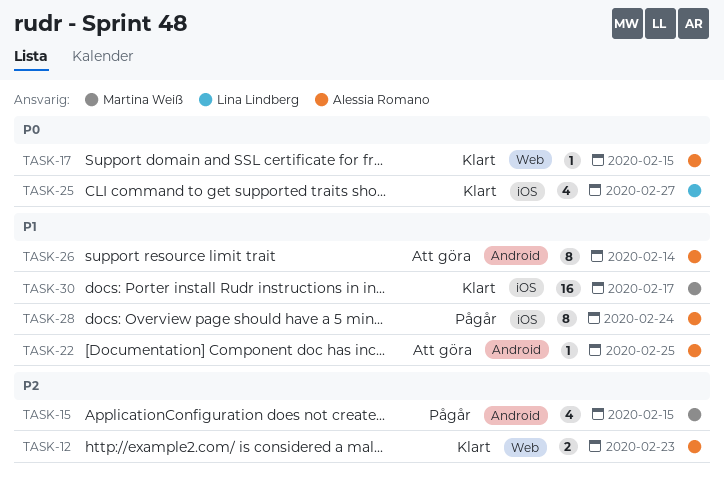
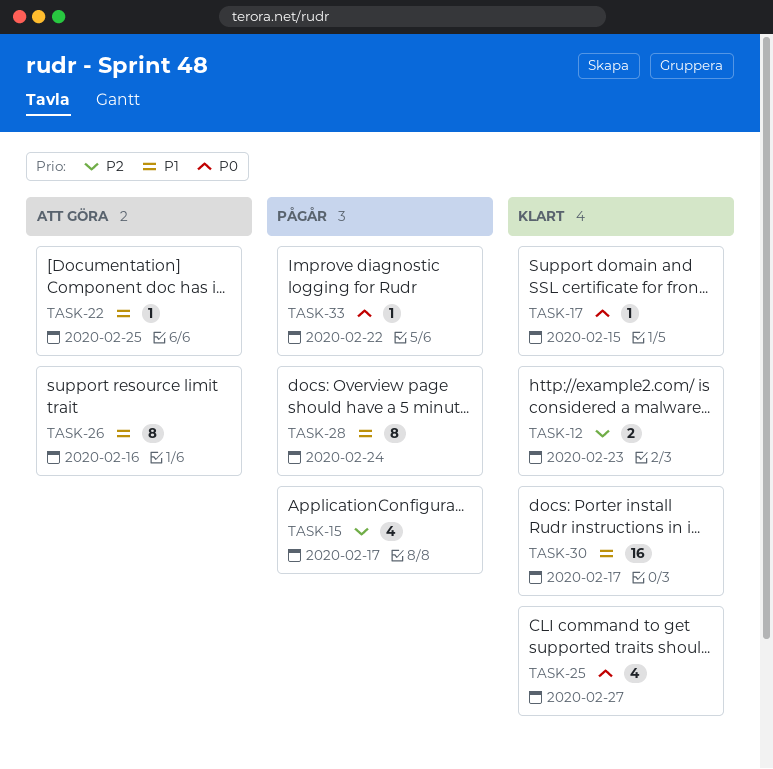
TASK-15, due: Feb 15 -> Feb 17
TASK-26, due: Feb 14 -> Feb 16
TASK-33: none -> present

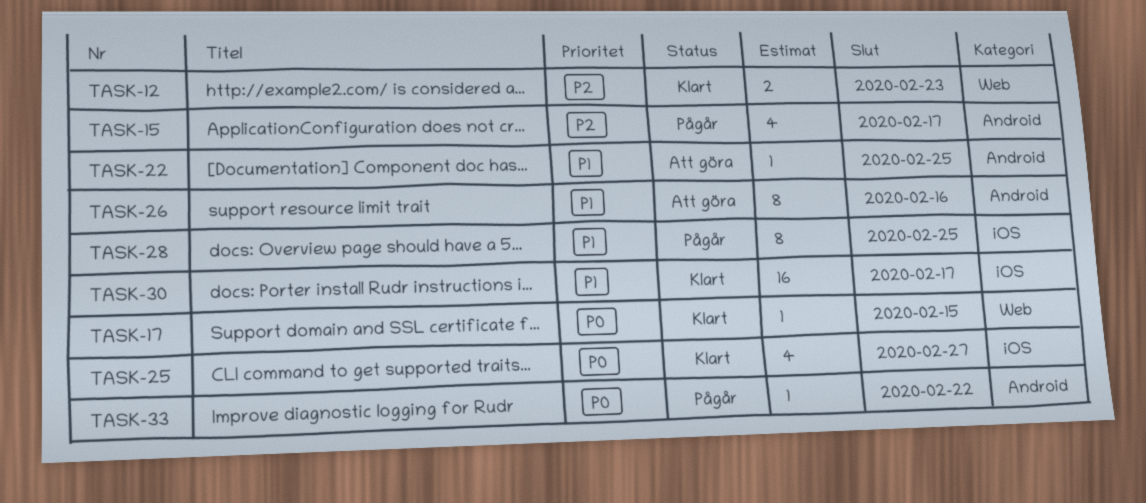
TASK-28, due: Feb 24 -> Feb 25

